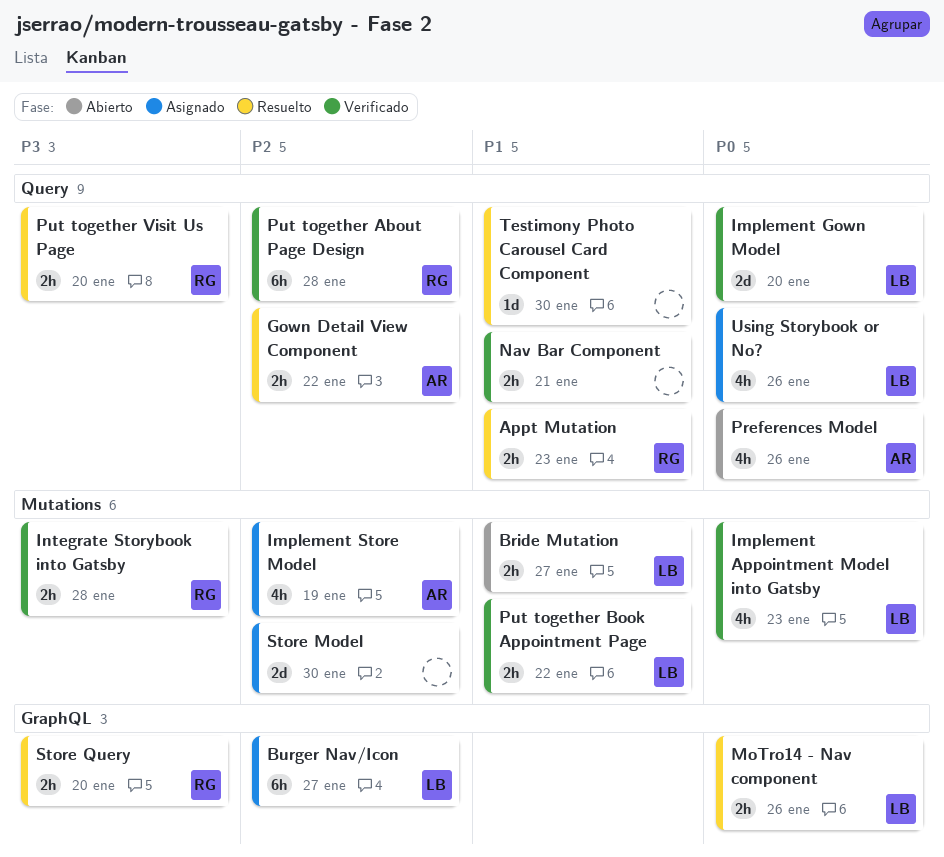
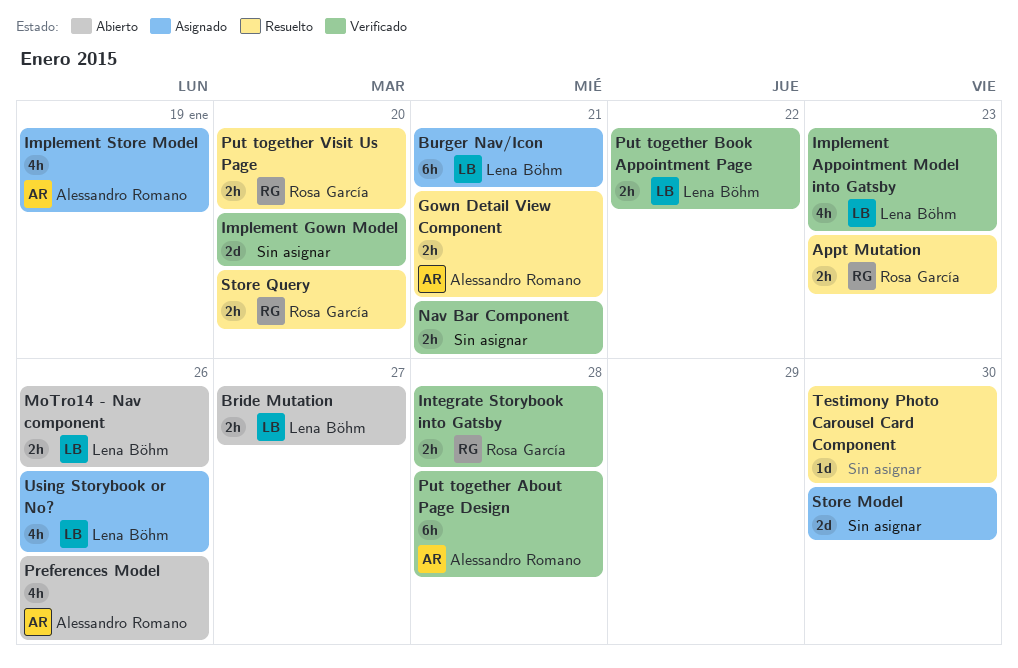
Burger Nav/Icon, due: Jan 27 -> Jan 21
Gown Detail View Component, due: Jan 22 -> Jan 21
Implement Gown Model, owner: Lena Böhm -> none
MoTro14 - Nav component, status: Resuelto -> Abierto
Put together About Page Design, owner: Rosa García -> Alessandro Romano

